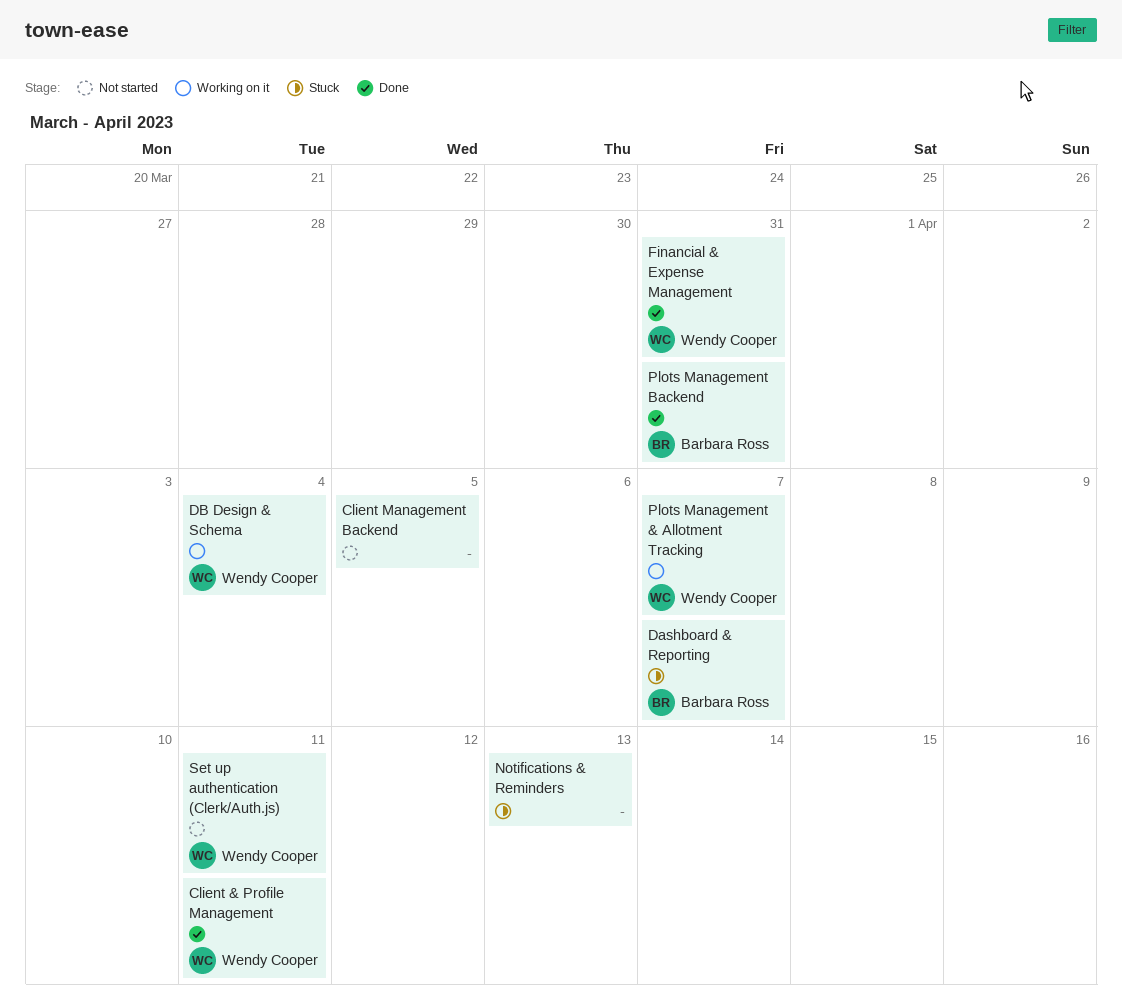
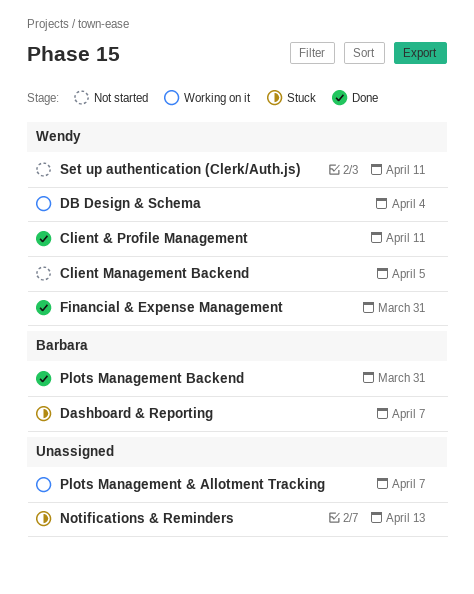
Client Management Backend, owner: none -> Wendy Cooper
Plots Management & Allotment Tracking, owner: Wendy Cooper -> none

